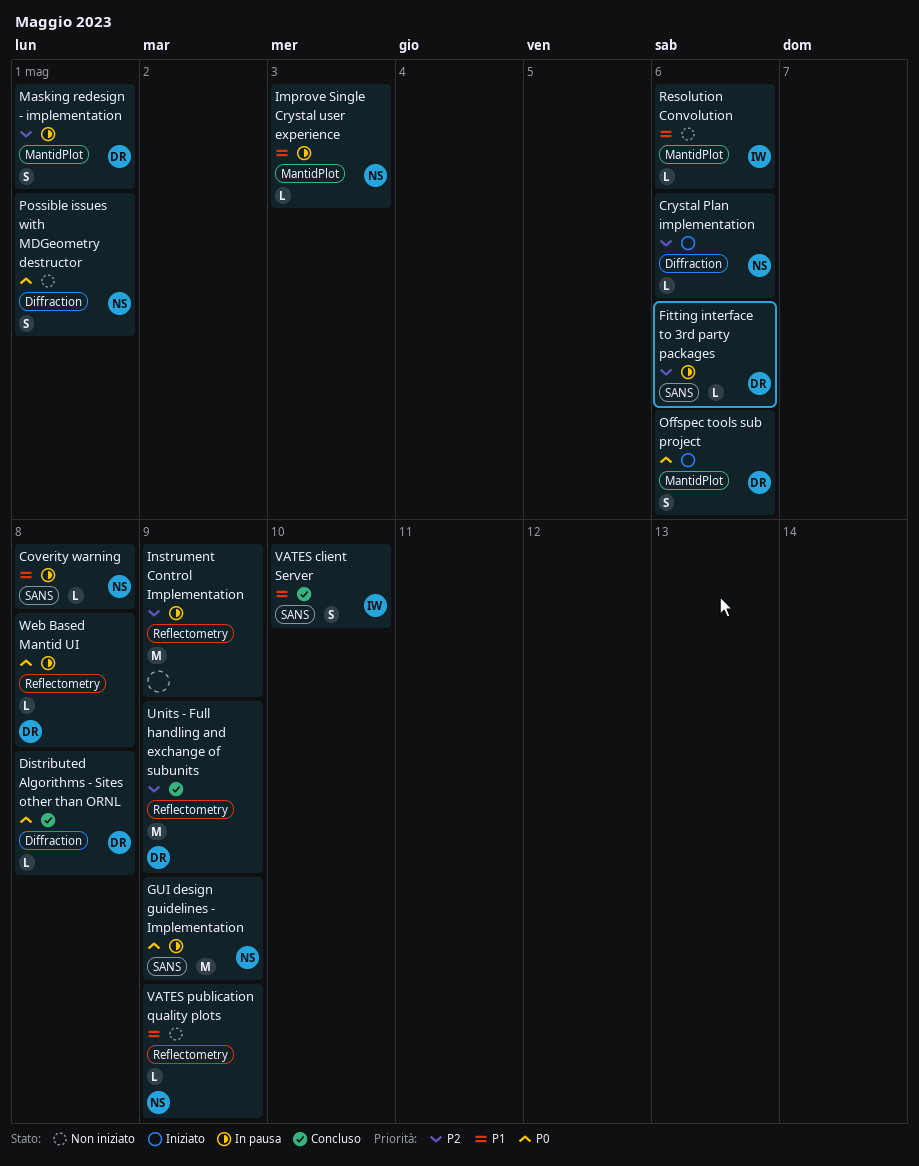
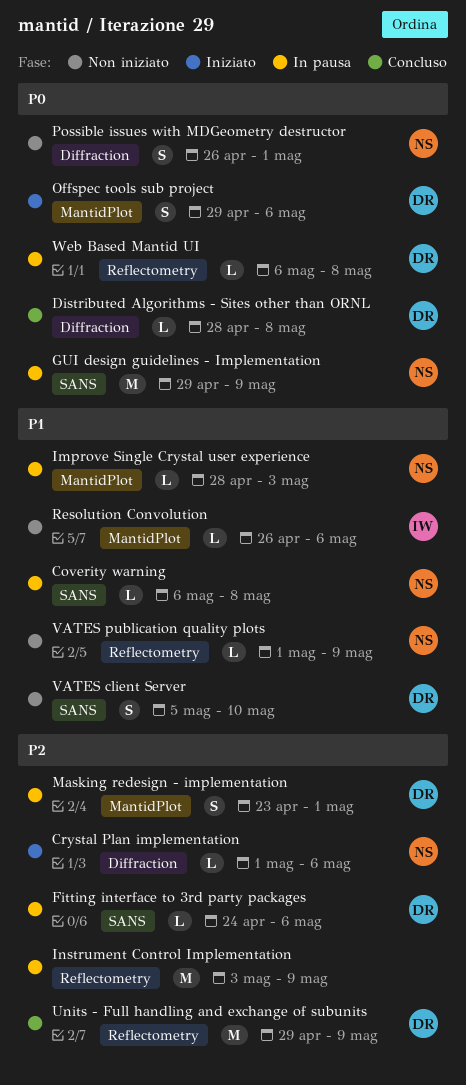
VATES client Server, status: Concluso -> Non iniziato
VATES client Server, owner: IW -> DR

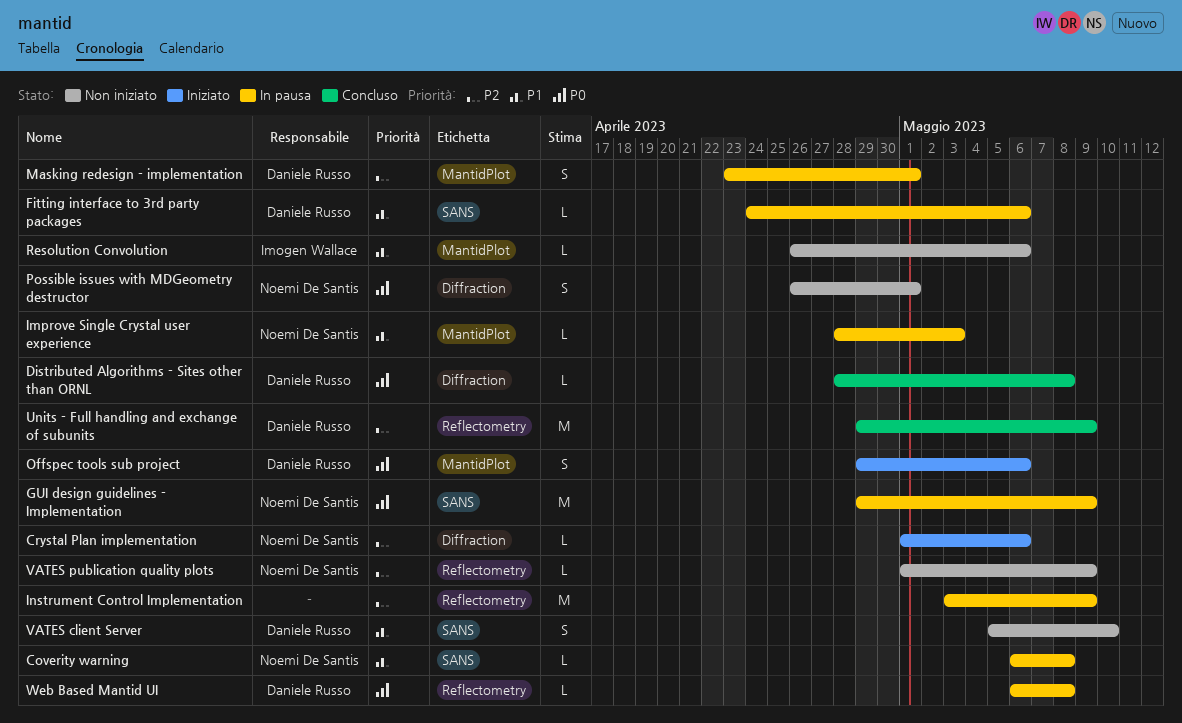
Fitting interface to 3rd party packages, priority: P2 -> P1
VATES publication quality plots, priority: P1 -> P2

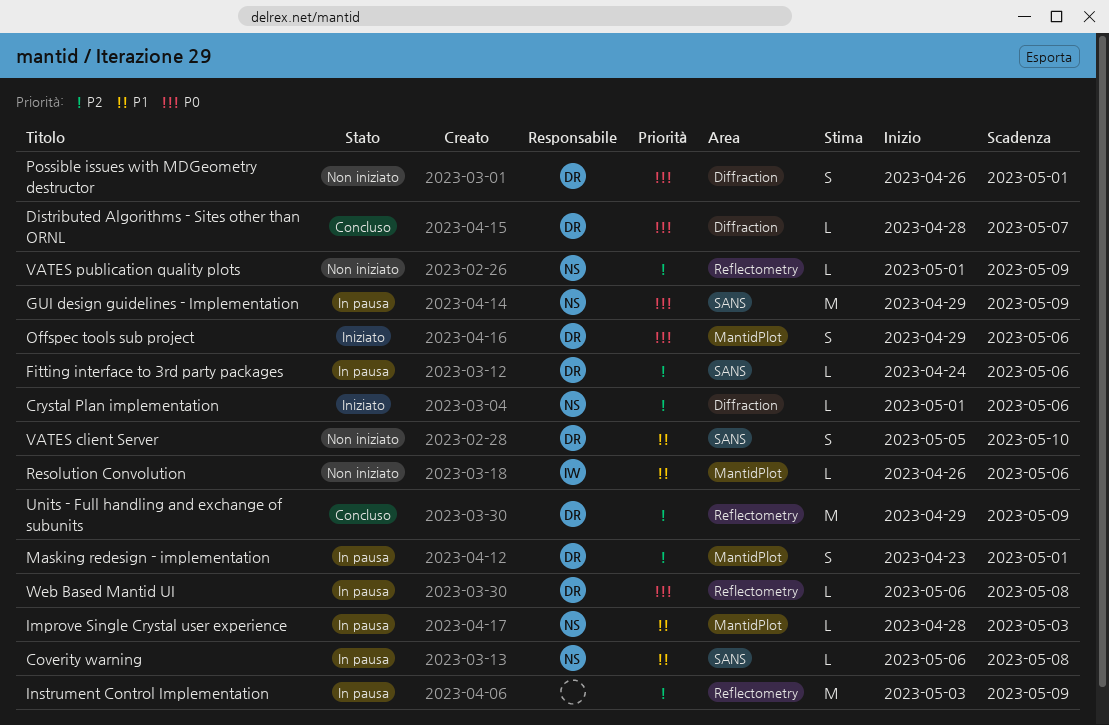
Distributed Algorithms - Sites other than ORNL, due: May 8 -> May 7
Fitting interface to 3rd party packages, priority: P1 -> P2
Possible issues with MDGeometry destructor, owner: Noemi De Santis -> Daniele Russo

